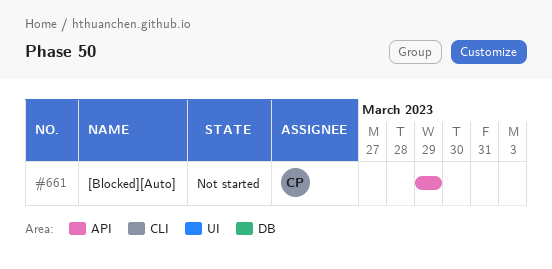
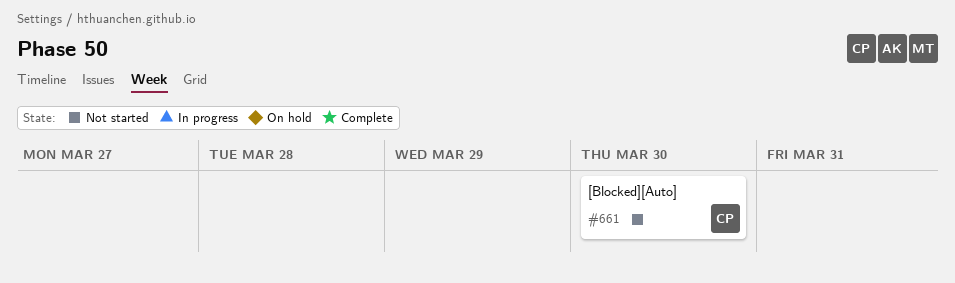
#661, due: Mar 29 -> Mar 30

